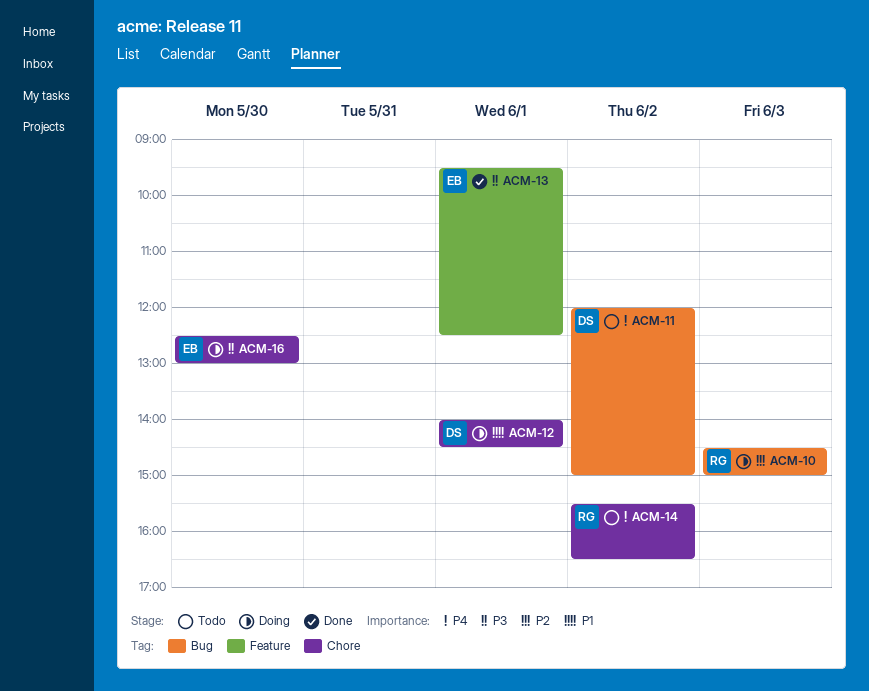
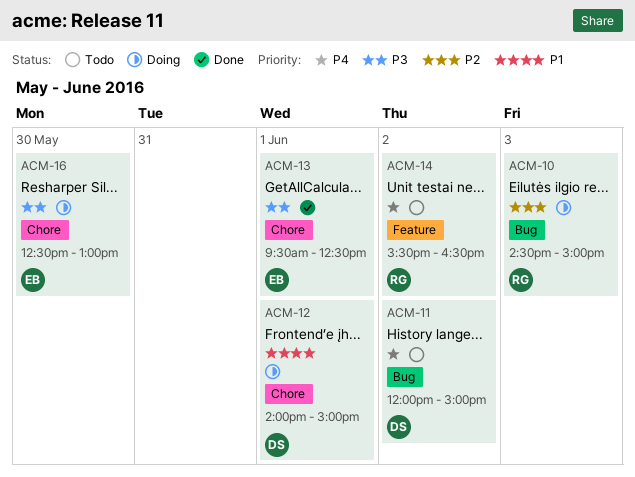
ACM-12, ends: 14:30 -> 15:00
ACM-13, label: Feature -> Chore
ACM-14, label: Chore -> Feature

